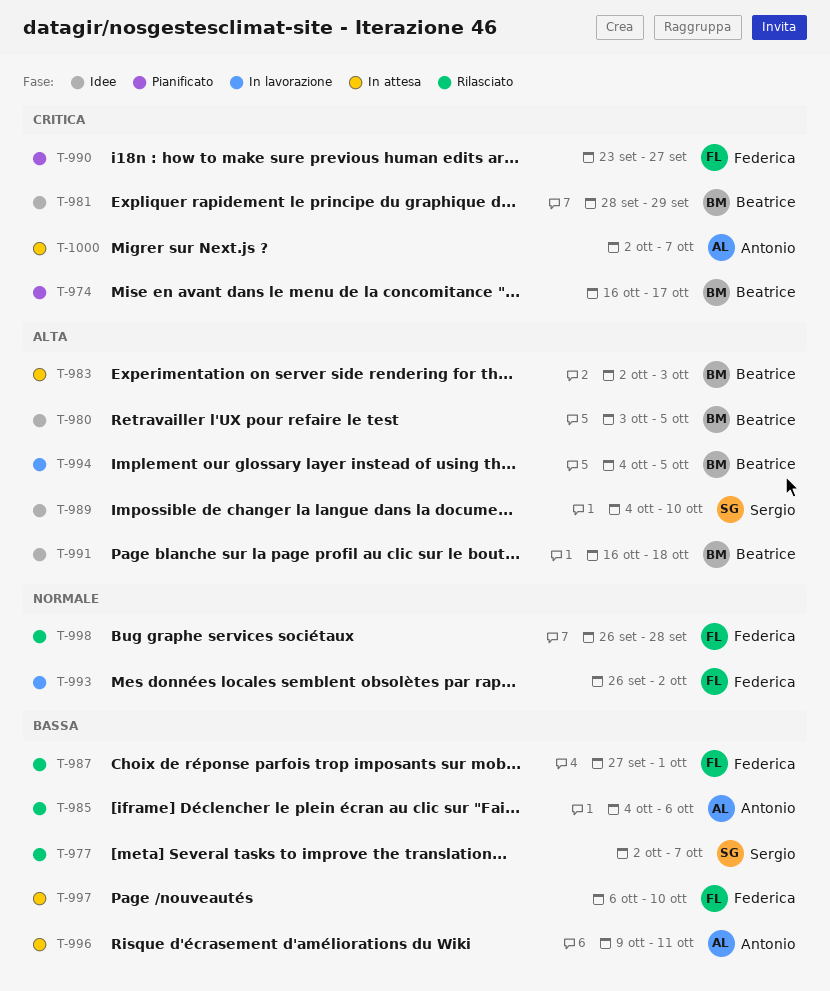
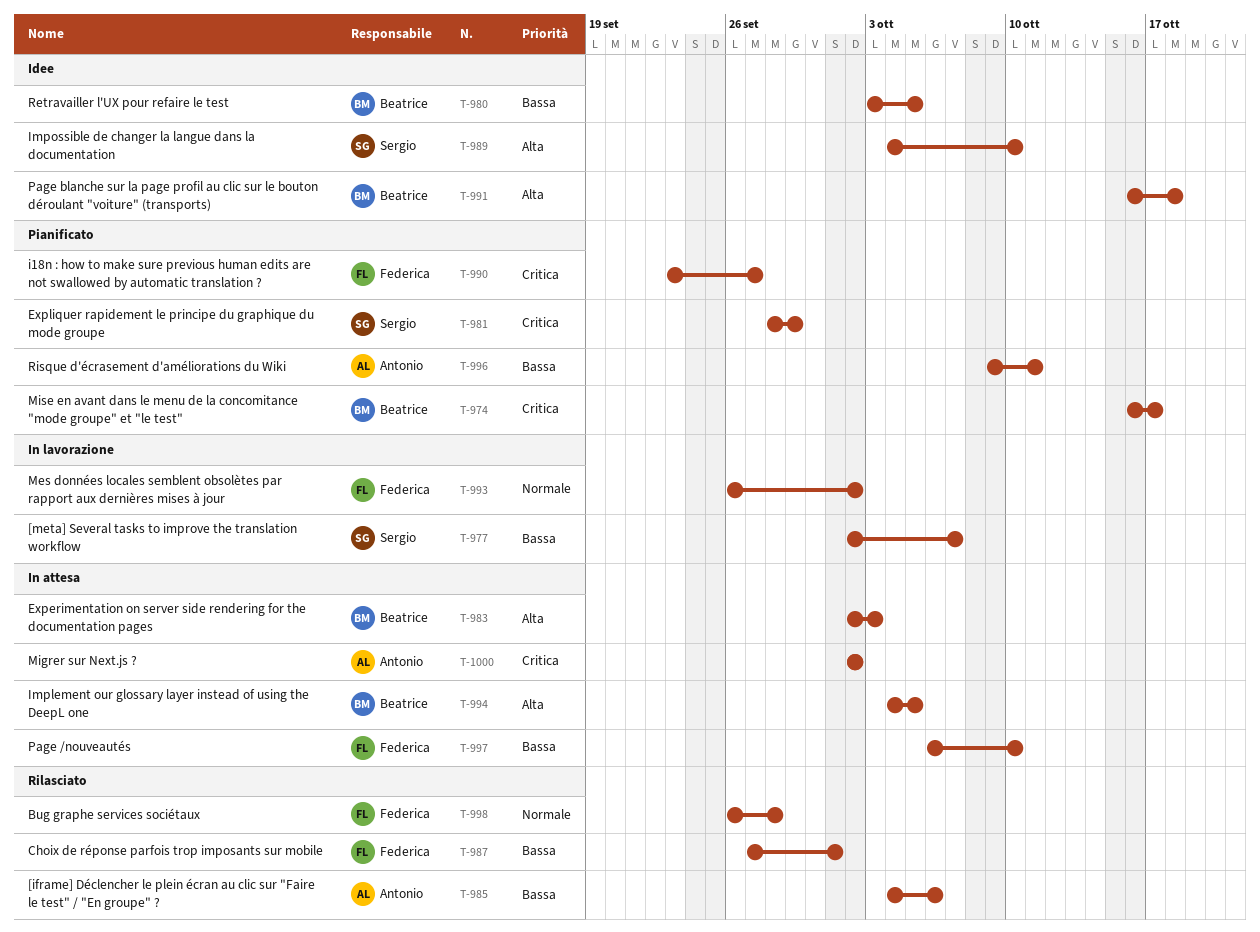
T-977, status: Rilasciato -> In lavorazione
T-980, priority: Alta -> Bassa
T-981, status: Idee -> Pianificato
T-981, owner: Beatrice -> Sergio
T-994, status: In lavorazione -> In attesa
T-996, status: In attesa -> Pianificato
T-1000, due: Oct 7 -> Oct 2

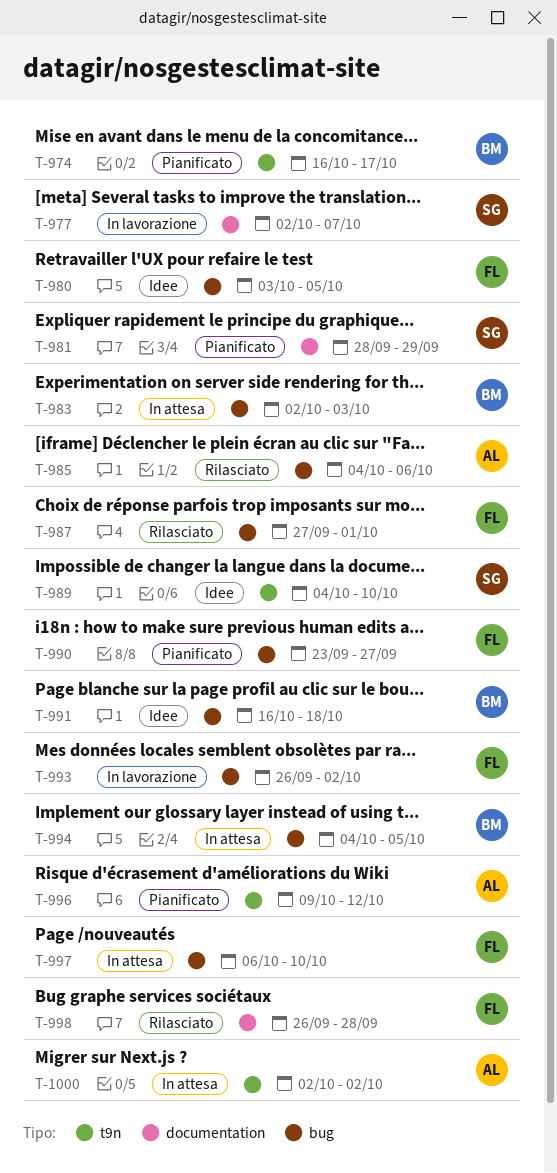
T-980, owner: Beatrice -> Federica
T-996, due: Oct 11 -> Oct 12

